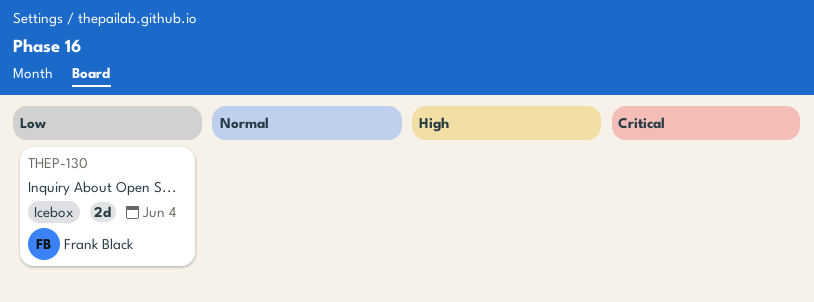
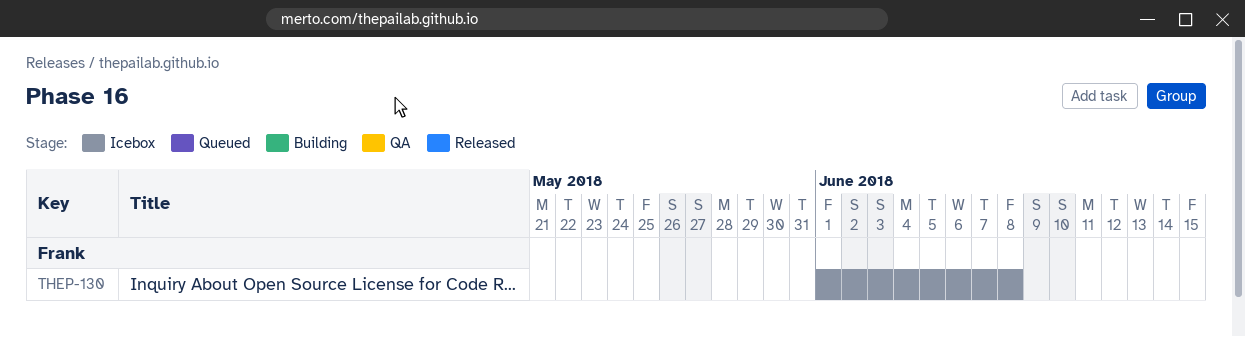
THEP-130, due: Jun 4 -> Jun 8

